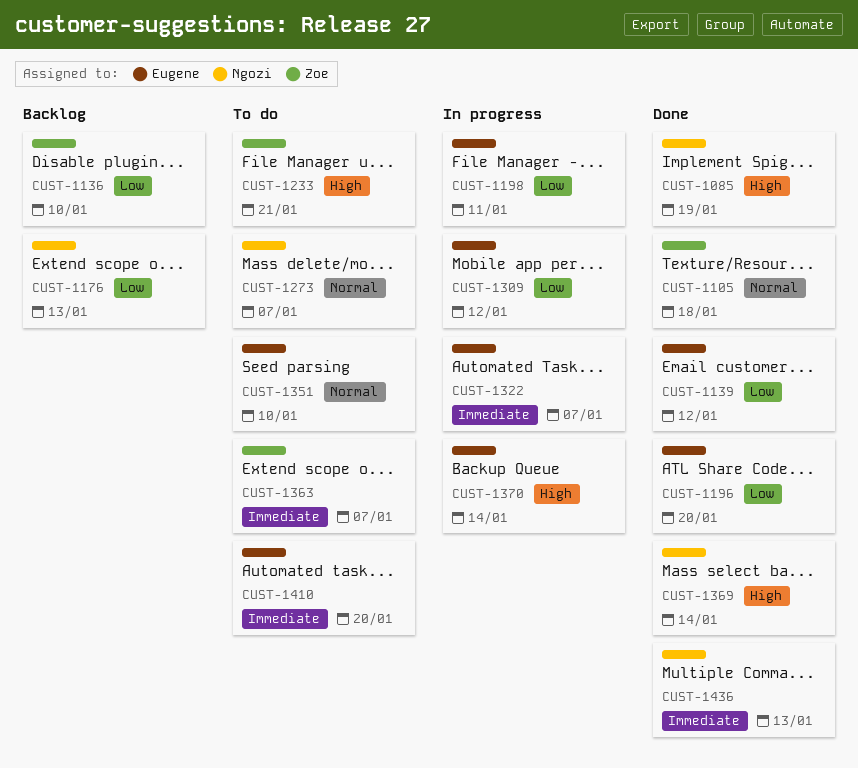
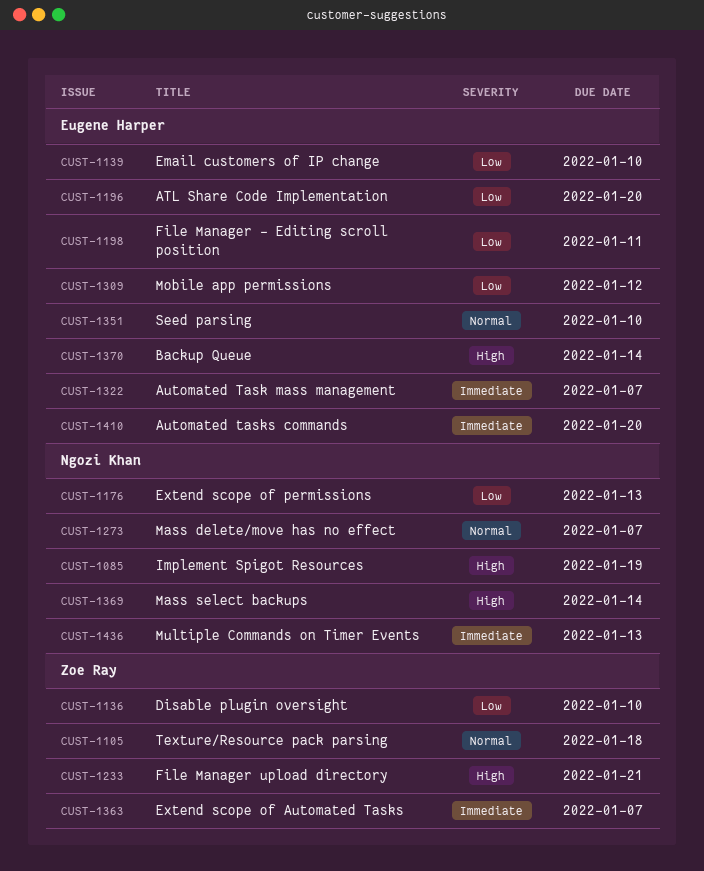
CUST-1139, due: Jan 12 -> Jan 10

